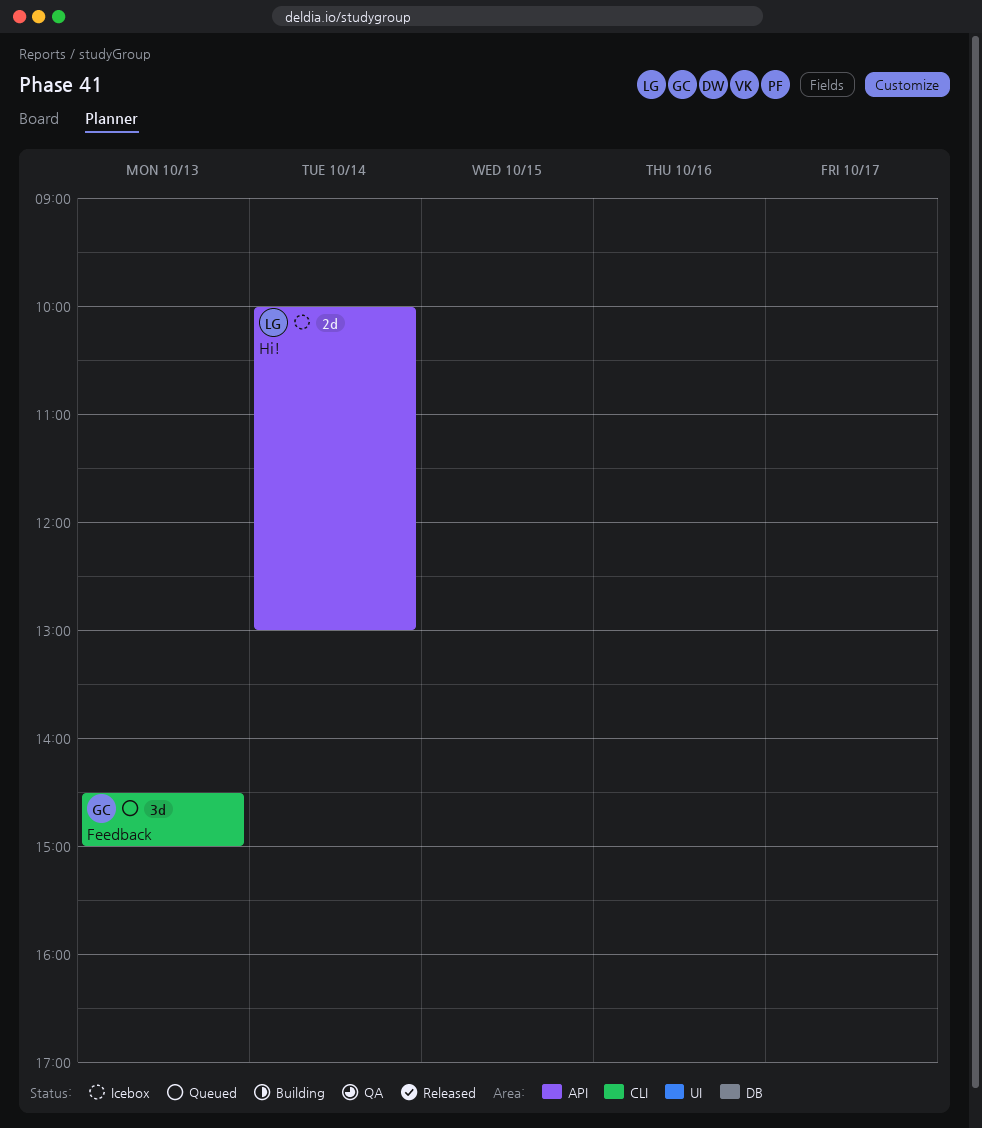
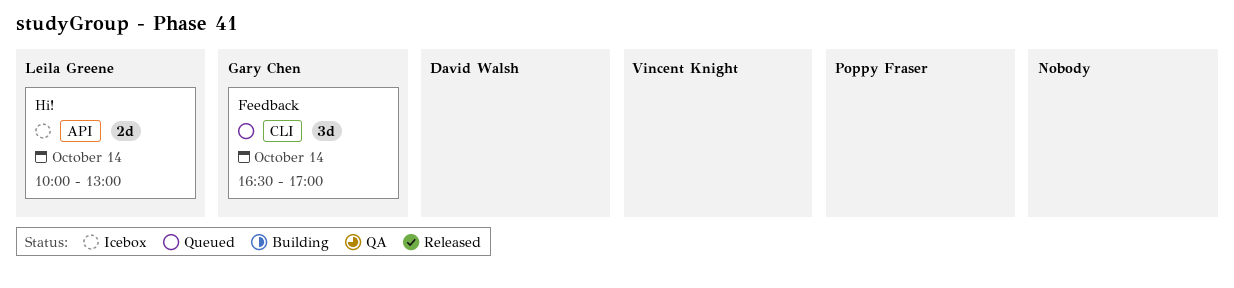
Feedback, day: Oct 13 -> Oct 14
Feedback, begins: 14:30 -> 16:30
Feedback, ends: 15:00 -> 17:00

